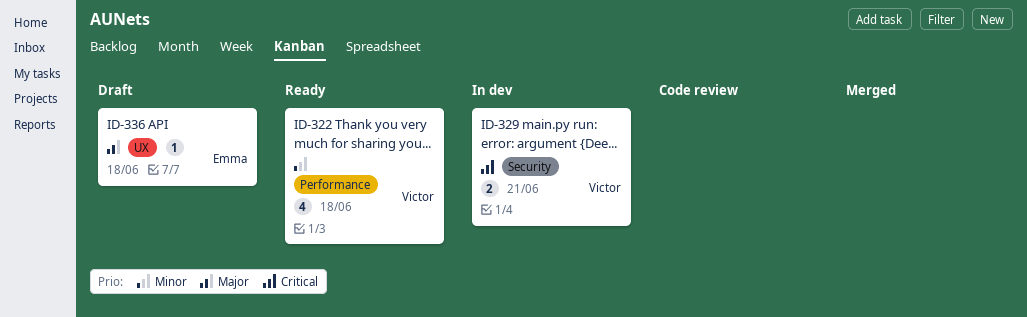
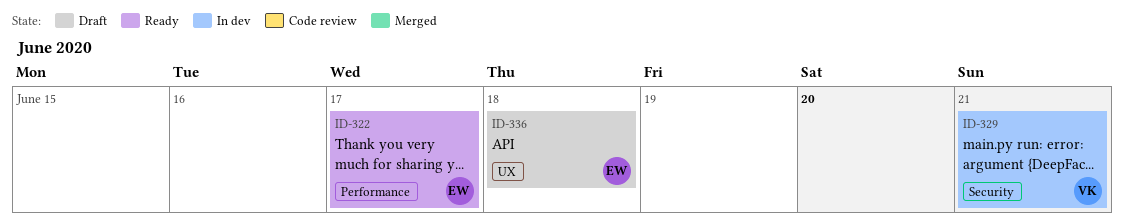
ID-322, owner: Victor -> Emma
ID-322, due: Jun 18 -> Jun 17

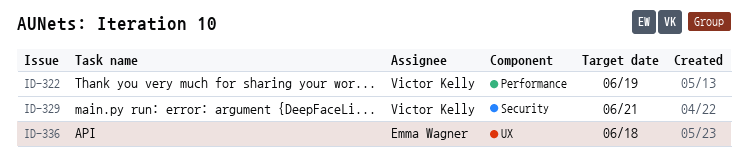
ID-322, owner: Emma Wagner -> Victor Kelly
ID-322, due: Jun 17 -> Jun 19

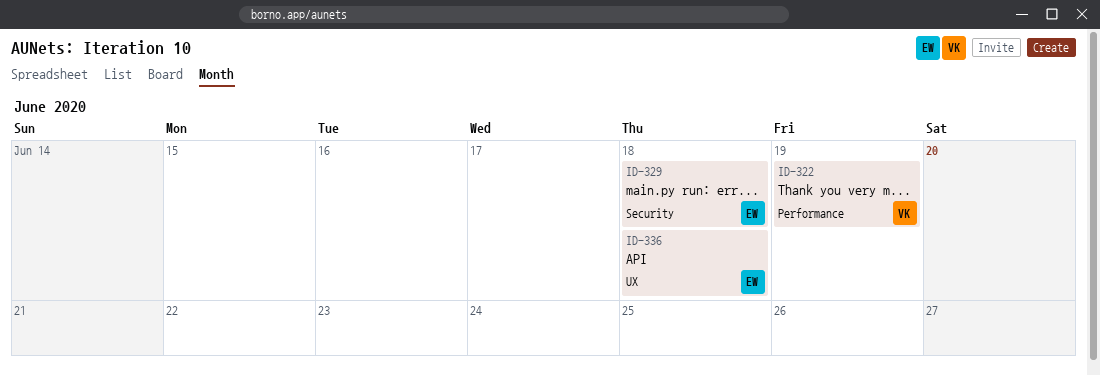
ID-329, owner: Victor Kelly -> Emma Wagner
ID-329, due: Jun 21 -> Jun 18

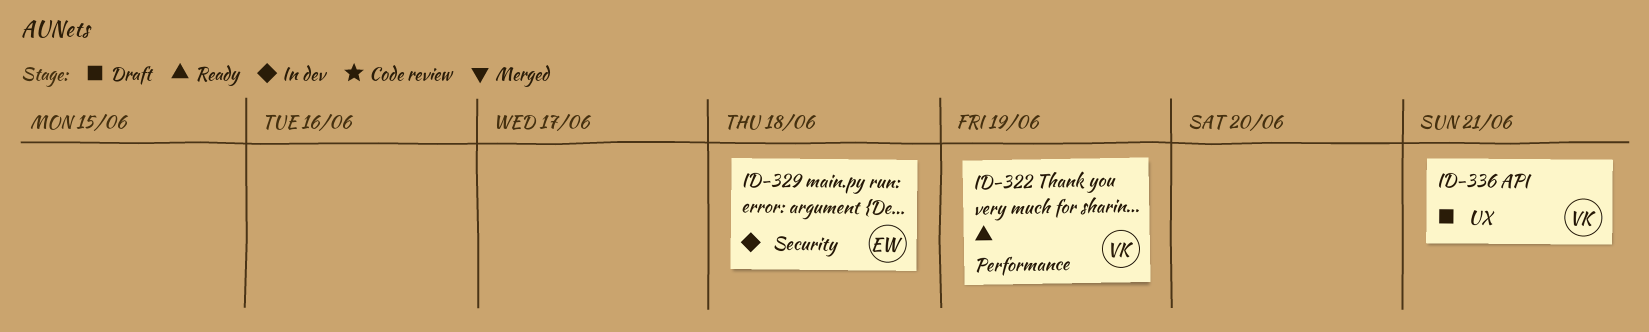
ID-336, owner: EW -> VK
ID-336, due: Jun 18 -> Jun 21

